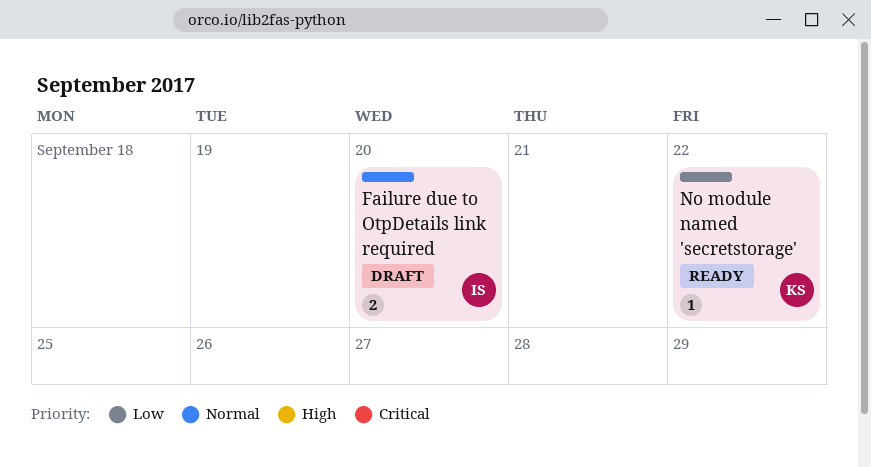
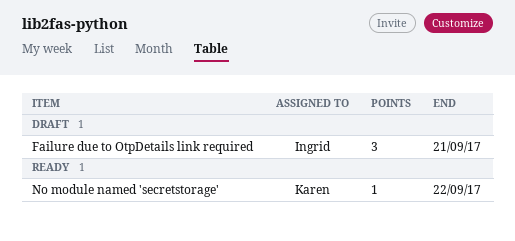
Failure due to OtpDetails link required, estimate: 2 -> 3
Failure due to OtpDetails link required, due: Sep 20 -> Sep 21

